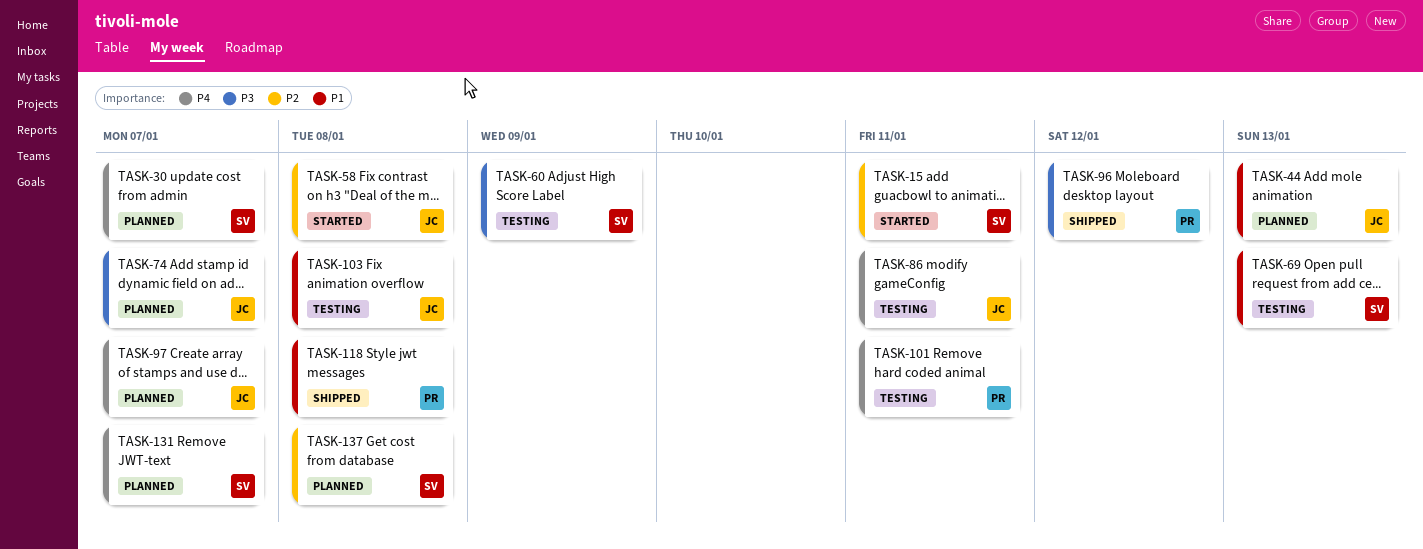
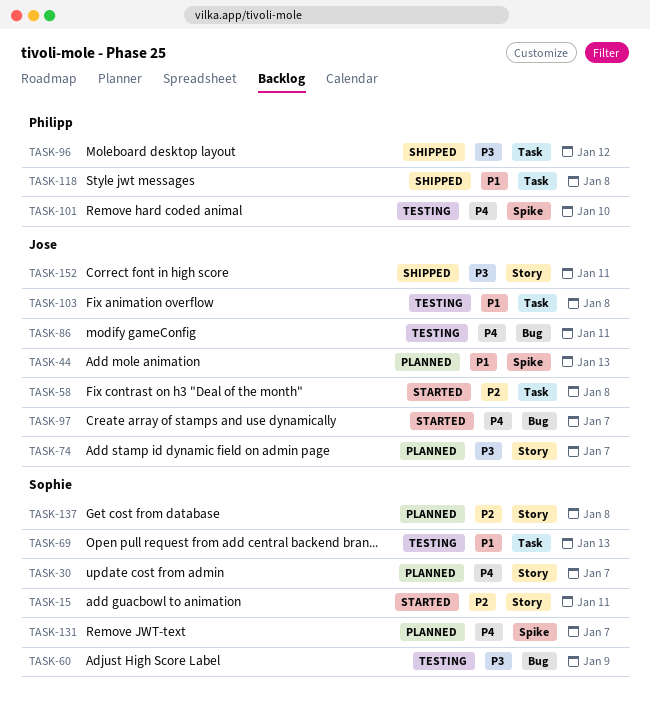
TASK-97, status: Planned -> Started
TASK-101, due: Jan 11 -> Jan 10
TASK-152: none -> present

